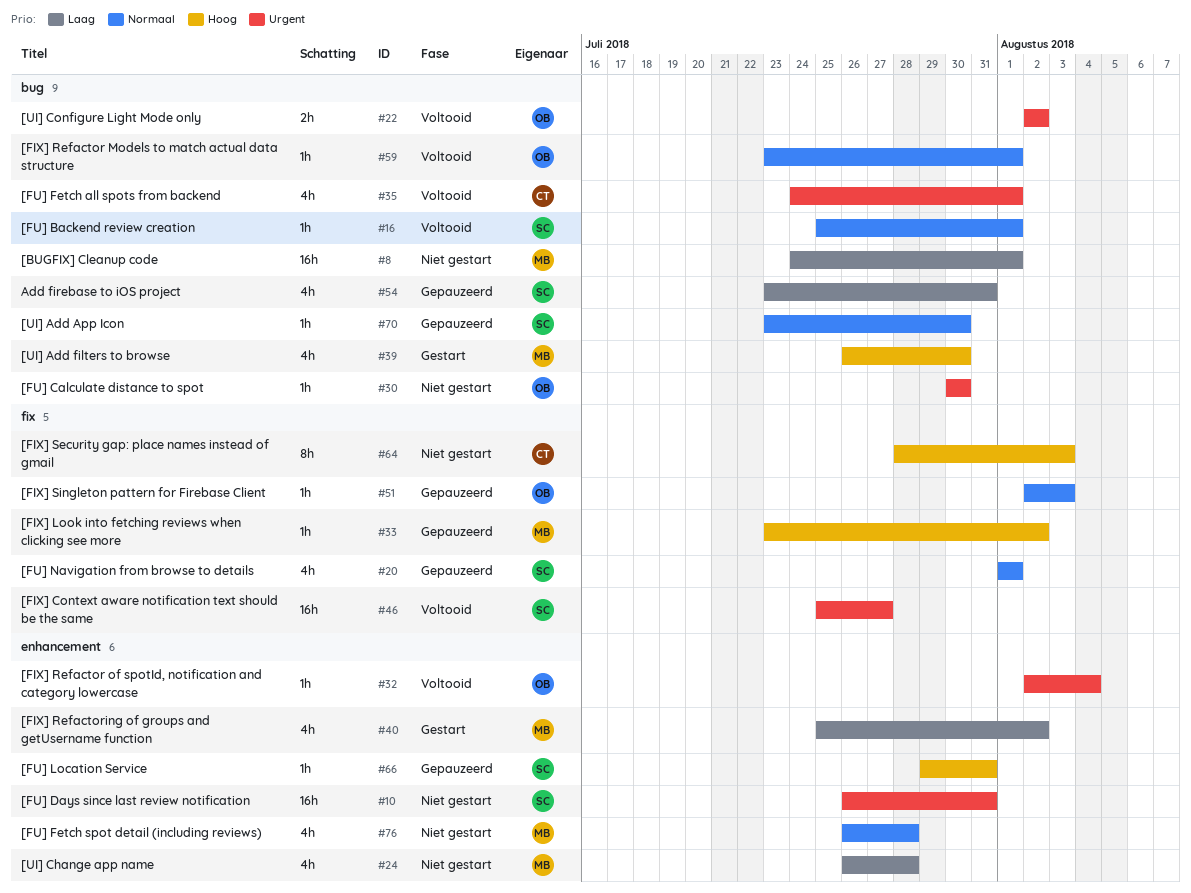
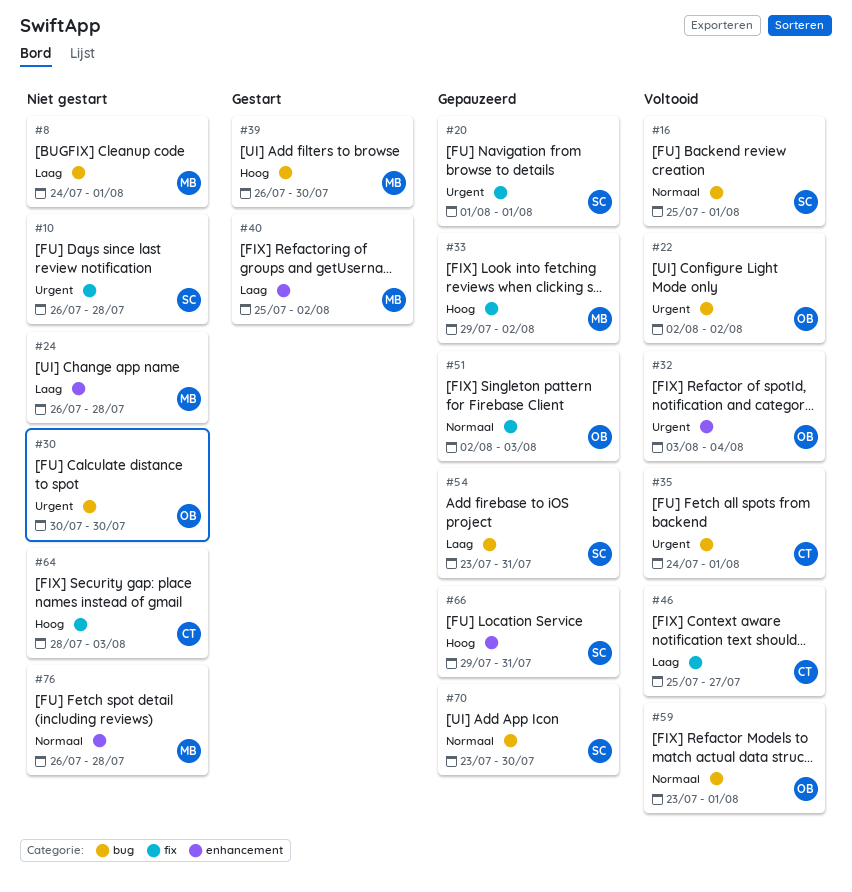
#10, label: enhancement -> fix
#10, due: Jul 31 -> Jul 28
#20, priority: Normaal -> Urgent
#32, start: Aug 2 -> Aug 3
#33, start: Jul 23 -> Jul 29
#46, owner: SC -> CT
#46, priority: Urgent -> Laag

